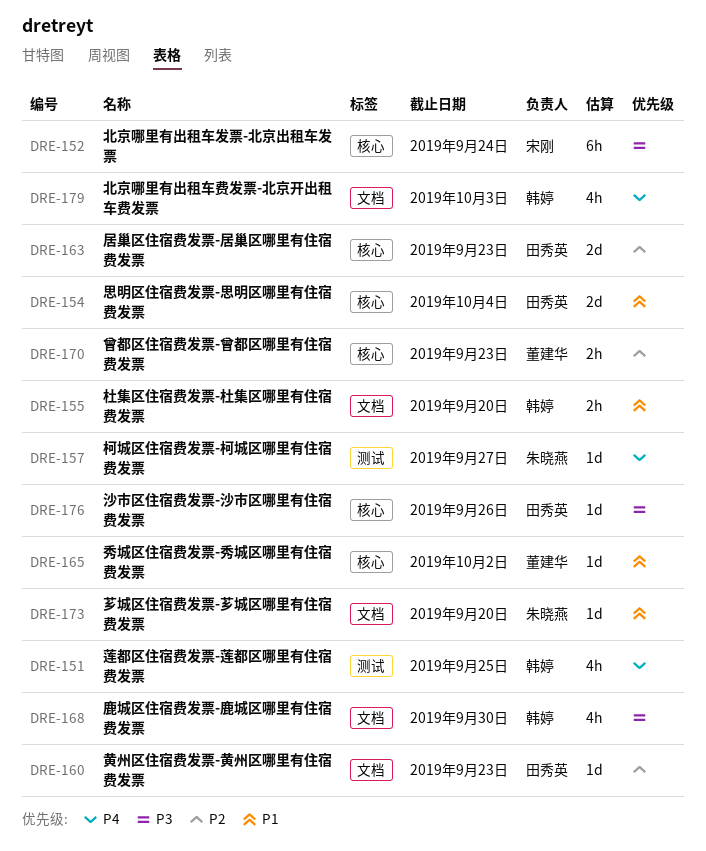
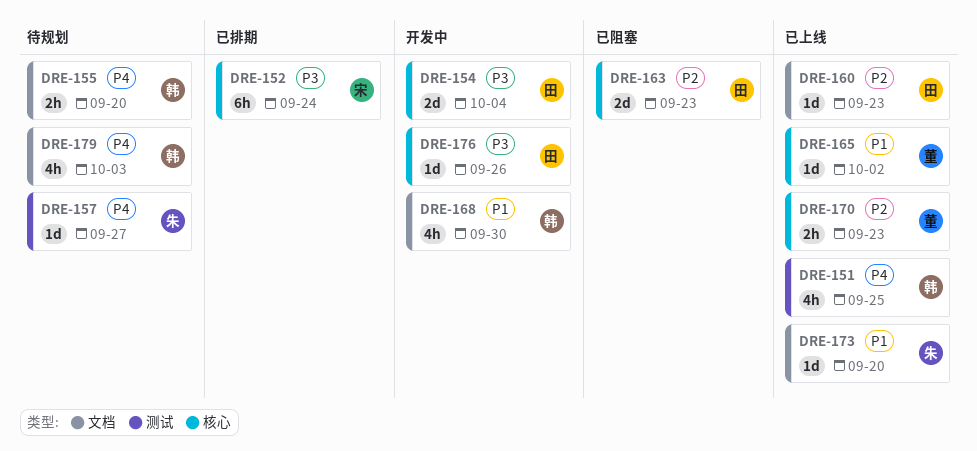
DRE-154, priority: P1 -> P3
DRE-155, priority: P1 -> P4
DRE-168, priority: P3 -> P1

